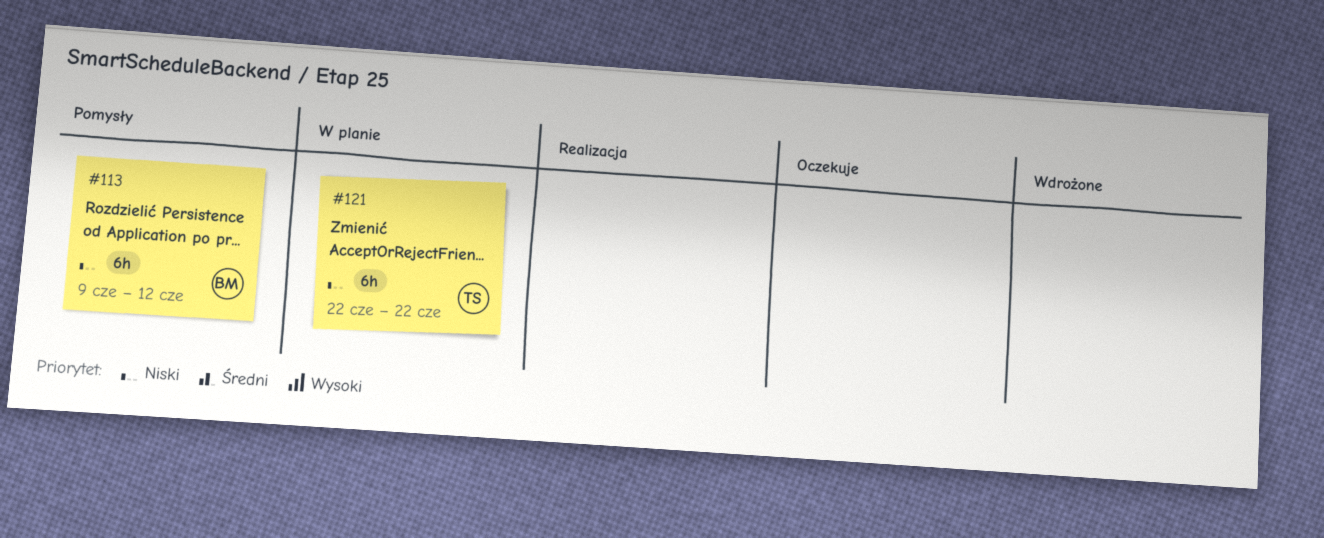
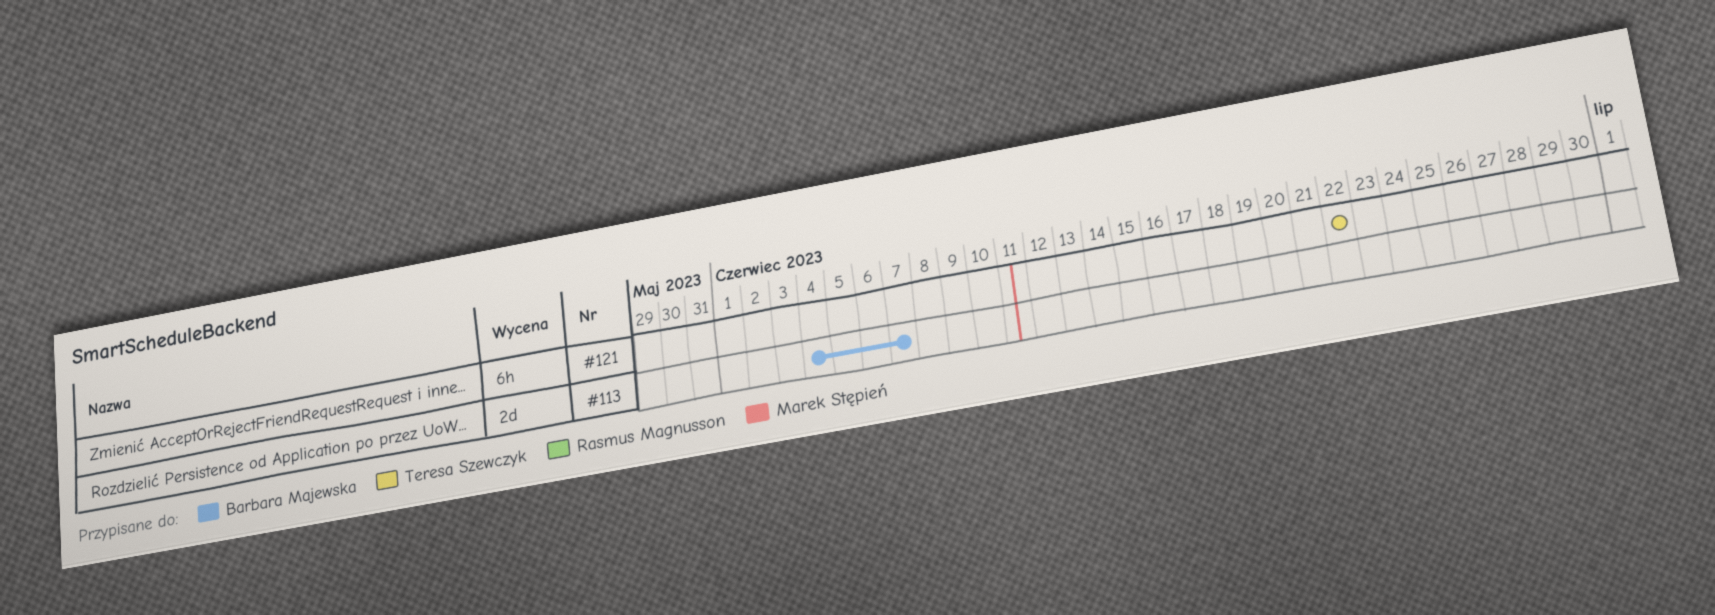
#113, estimate: 6h -> 2d
#113, start: Jun 9 -> Jun 4
#113, due: Jun 12 -> Jun 7

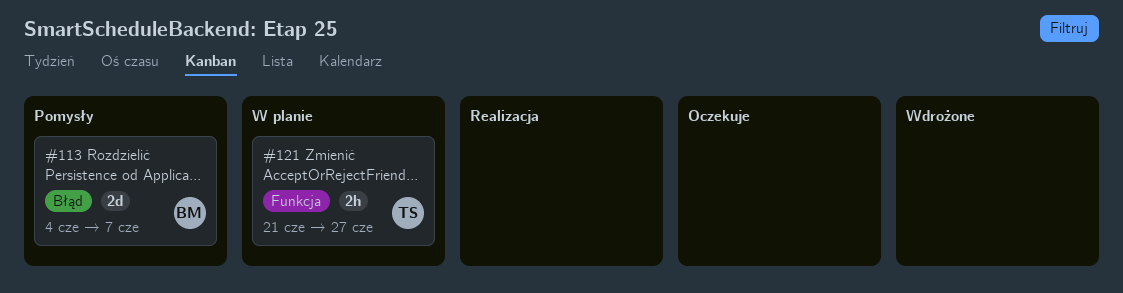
#121, estimate: 6h -> 2h
#121, start: Jun 22 -> Jun 21
#121, due: Jun 22 -> Jun 27

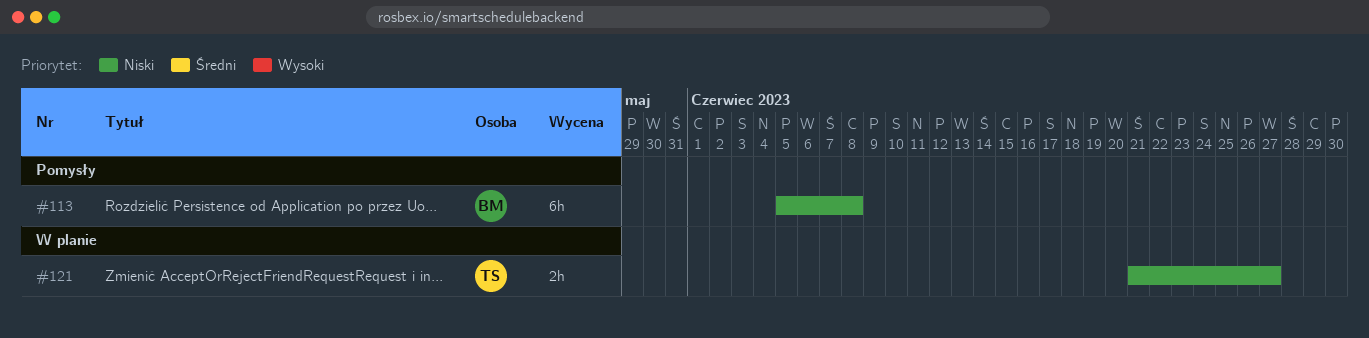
#113, estimate: 2d -> 6h
#113, start: Jun 4 -> Jun 5
#113, due: Jun 7 -> Jun 8

